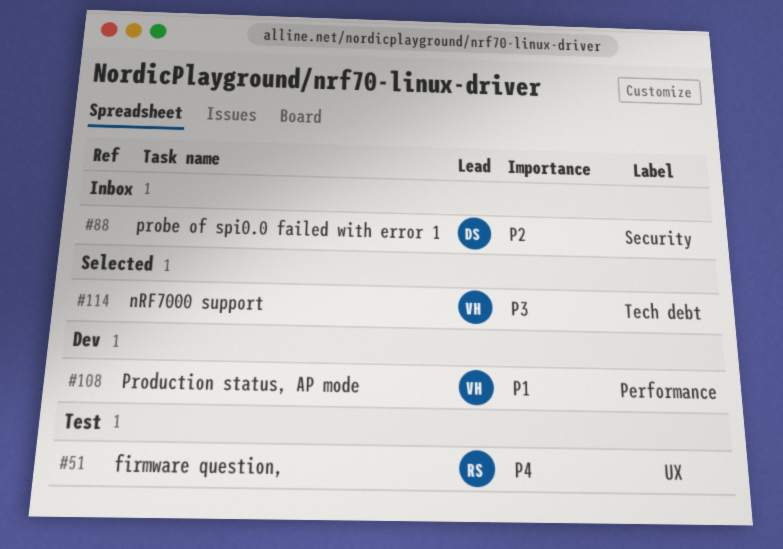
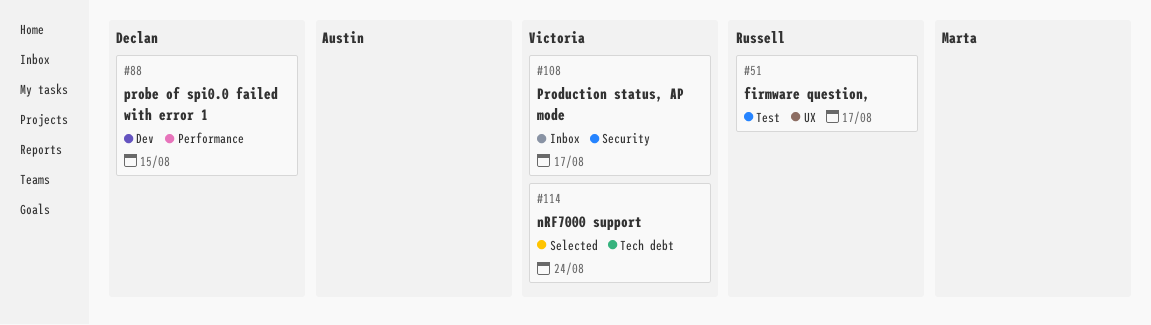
#88, status: Inbox -> Dev
#88, label: Security -> Performance
#108, status: Dev -> Inbox
#108, label: Performance -> Security

